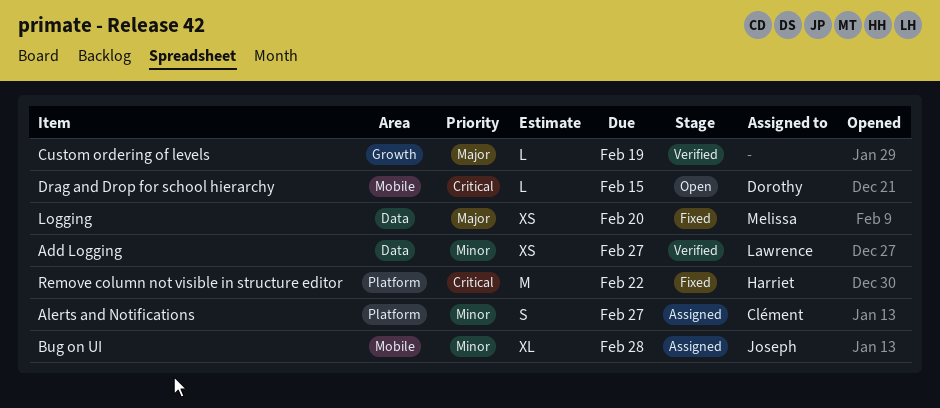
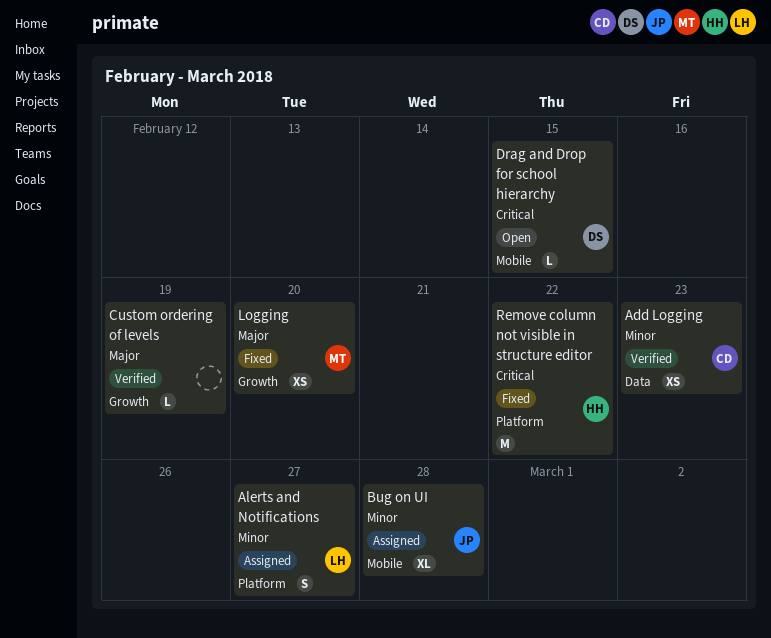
Add Logging, owner: Lawrence -> Clément
Add Logging, due: Feb 27 -> Feb 23
Alerts and Notifications, owner: Clément -> Lawrence
Logging, label: Data -> Growth

